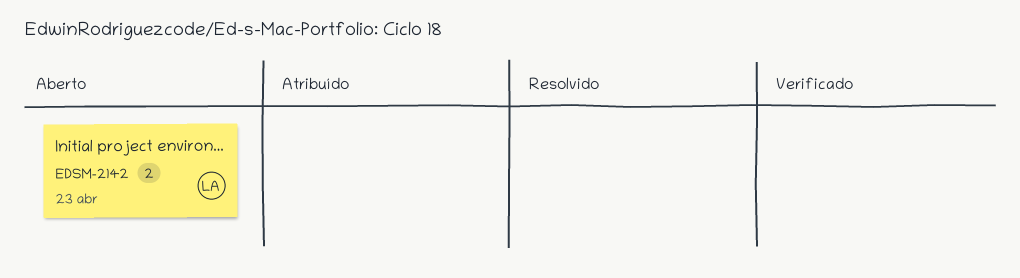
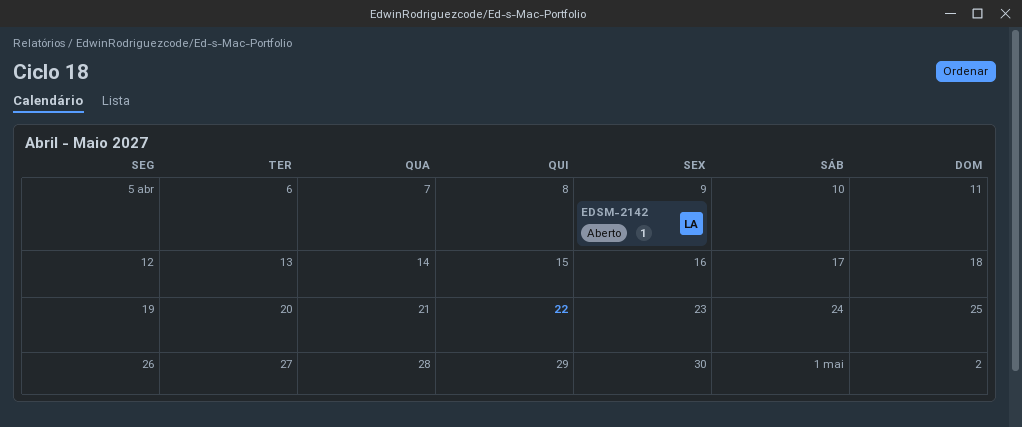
EDSM-2142, estimate: 2 -> 1
EDSM-2142, due: Apr 23 -> Apr 9

